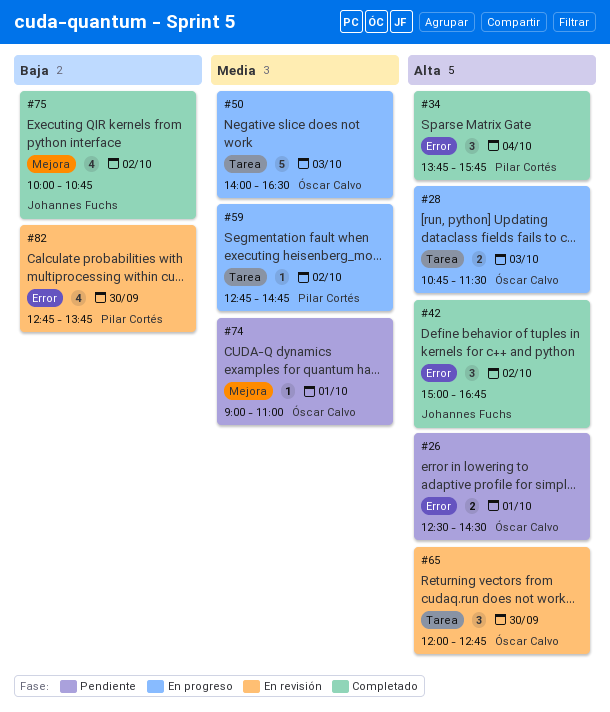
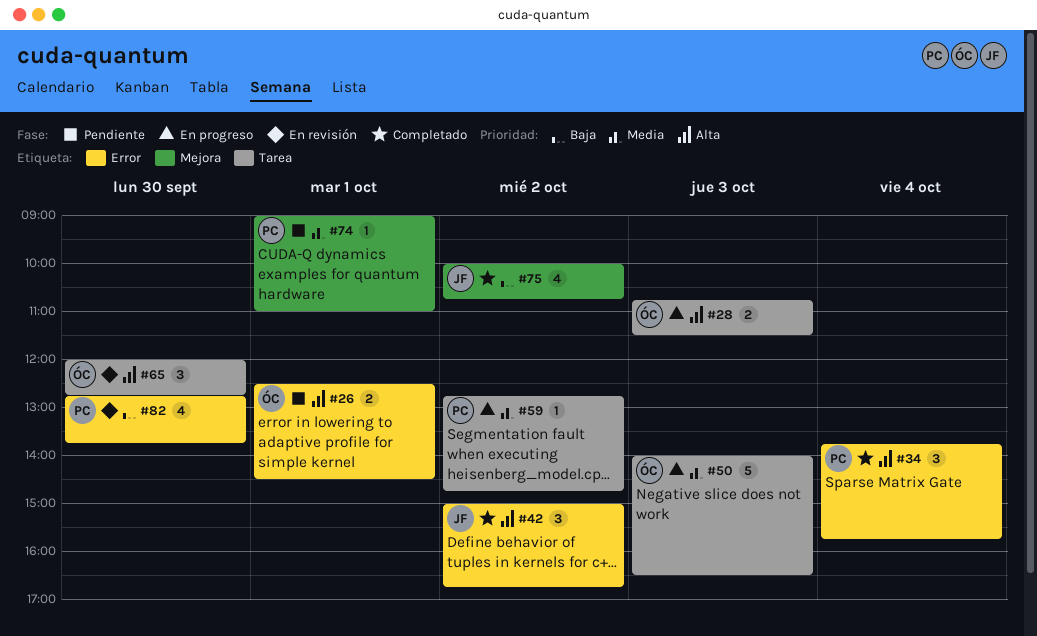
#74, owner: Óscar Calvo -> Pilar Cortés

